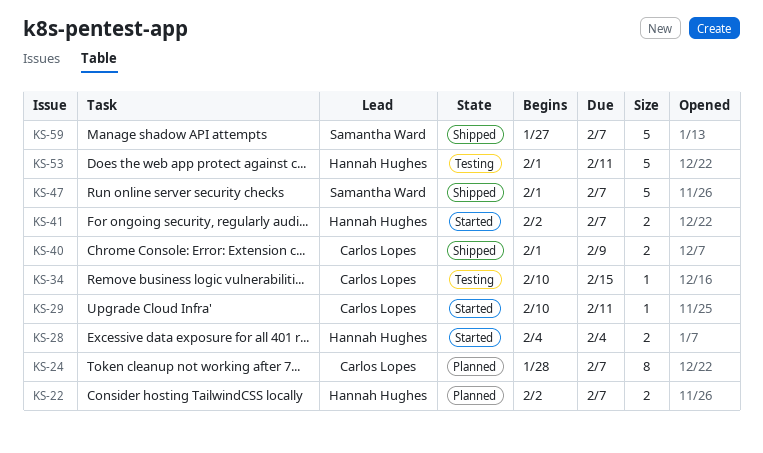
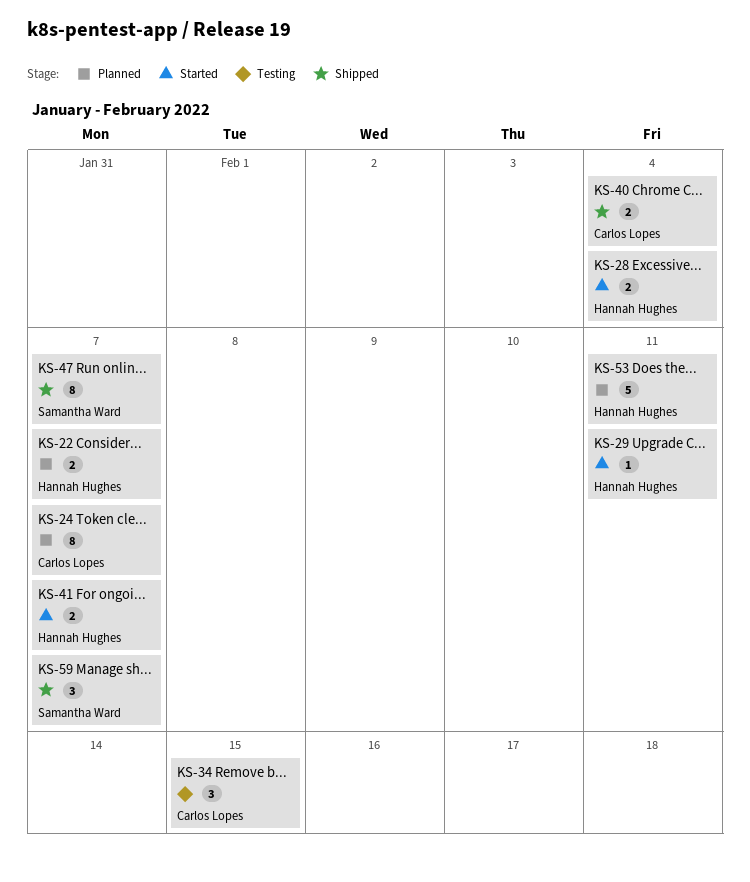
KS-29, owner: Carlos Lopes -> Hannah Hughes
KS-34, estimate: 1 -> 3
KS-40, due: Feb 9 -> Feb 4
KS-47, estimate: 5 -> 8
KS-53, status: Testing -> Planned
KS-59, estimate: 5 -> 3

